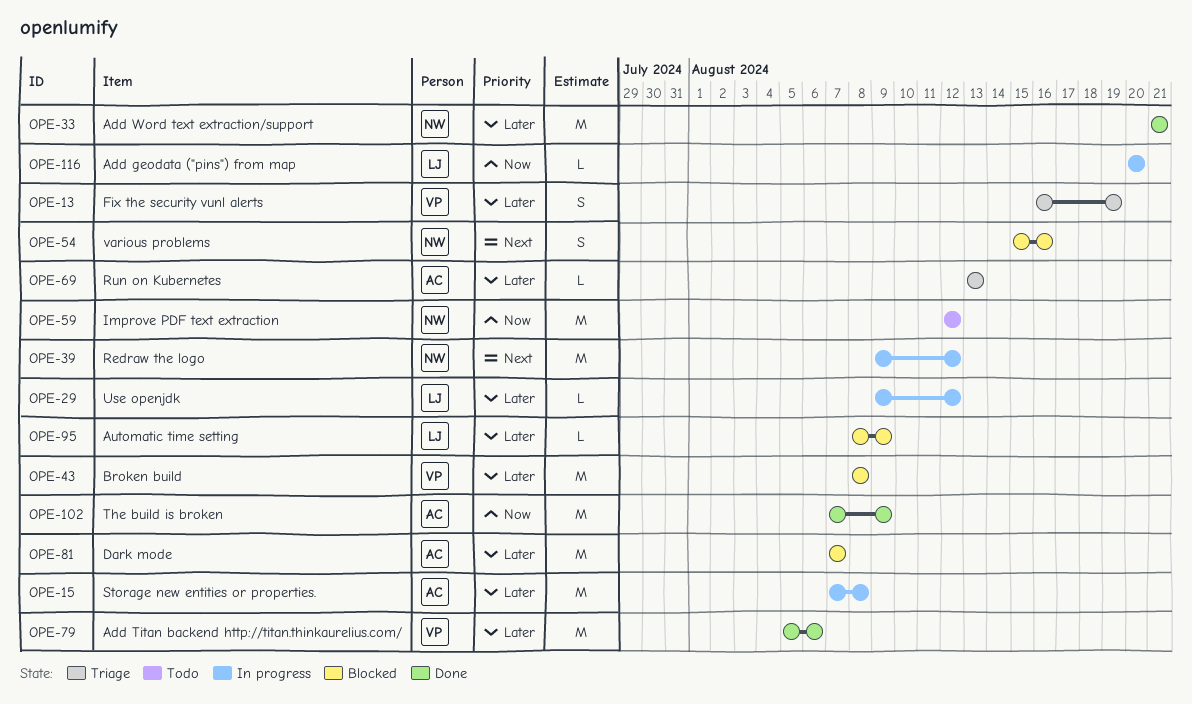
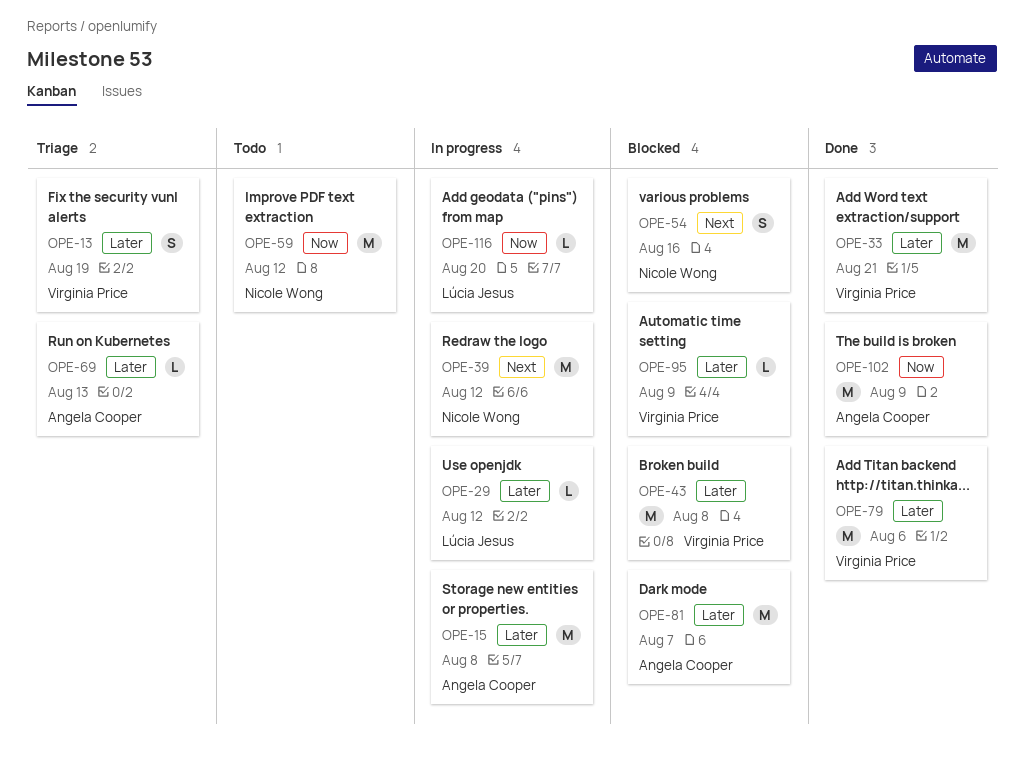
OPE-33, owner: Nicole Wong -> Virginia Price
OPE-95, owner: Lúcia Jesus -> Virginia Price

